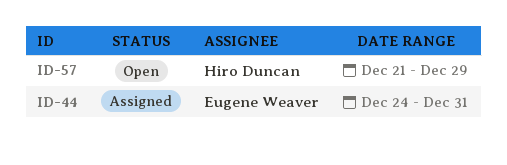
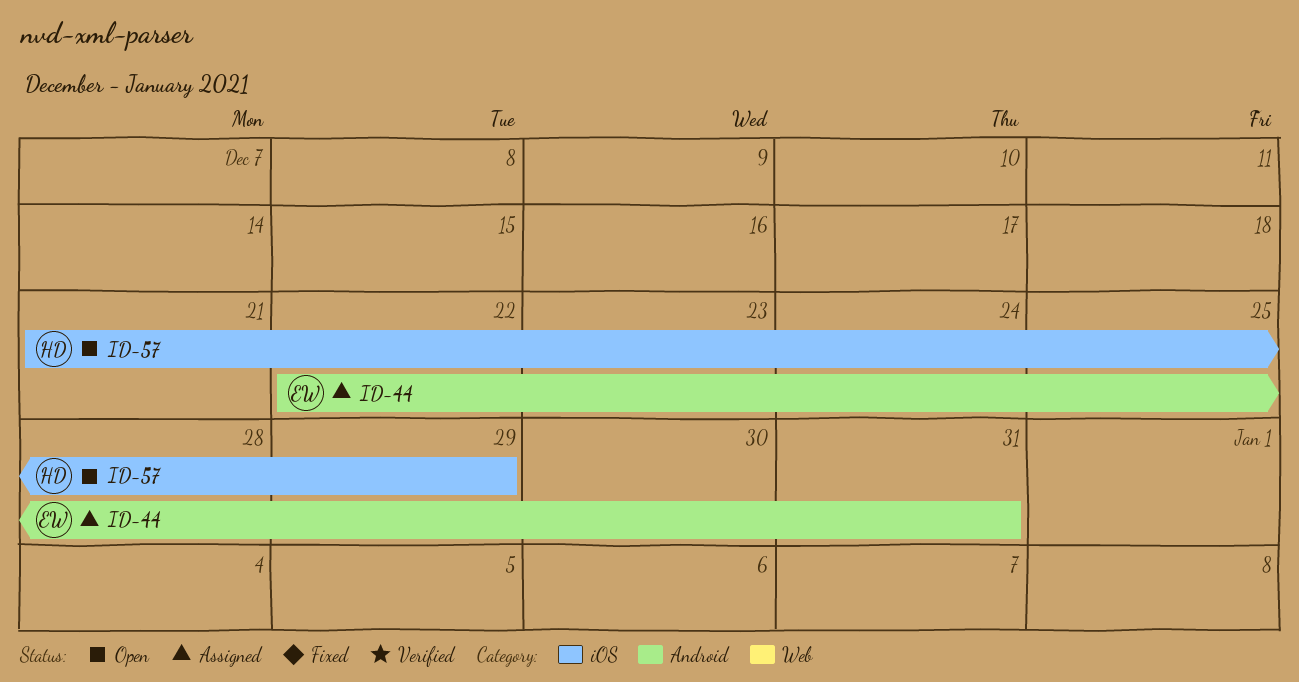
ID-44, start: Dec 24 -> Dec 22

